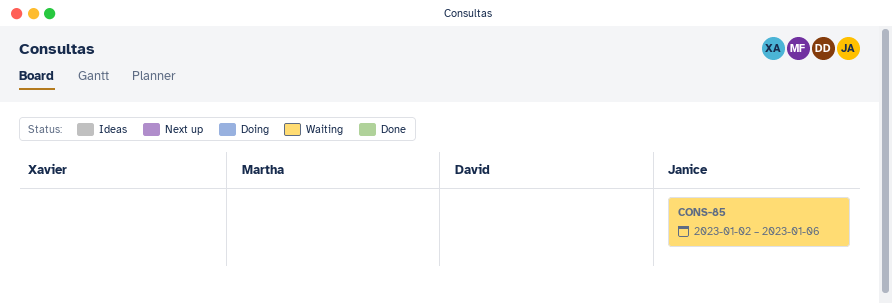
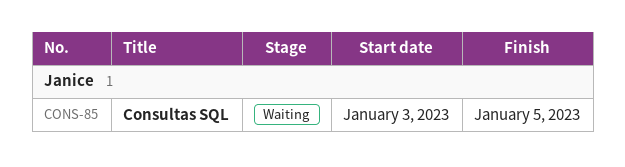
CONS-85, start: Jan 2 -> Jan 3
CONS-85, due: Jan 6 -> Jan 5

